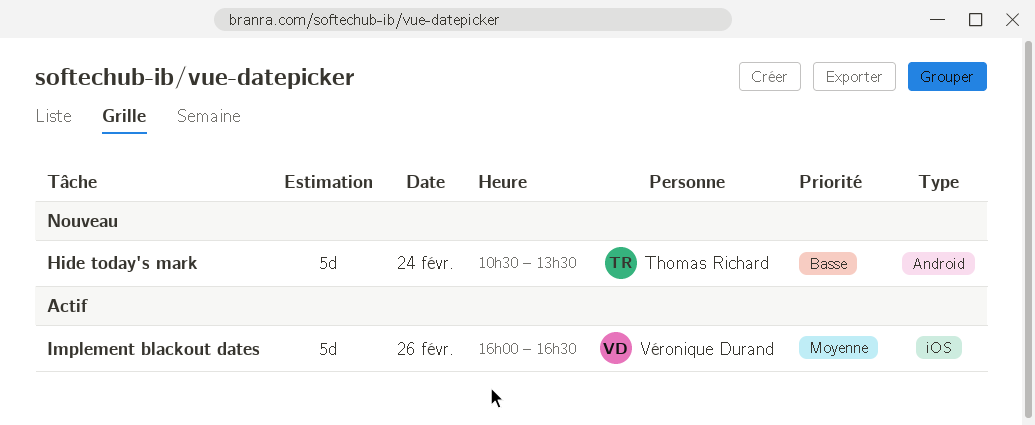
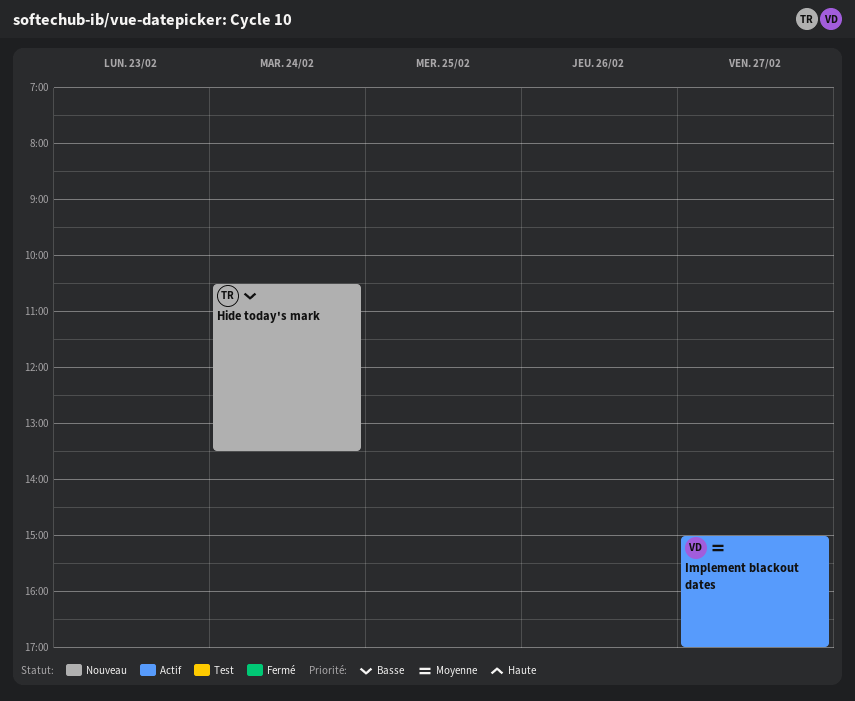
Implement blackout dates, day: Feb 26 -> Feb 27
Implement blackout dates, begins: 16:00 -> 15:00
Implement blackout dates, ends: 16:30 -> 17:00

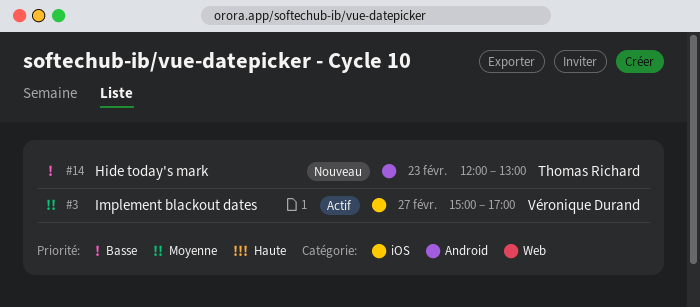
Hide today's mark, day: Feb 24 -> Feb 23
Hide today's mark, begins: 10:30 -> 12:00
Hide today's mark, ends: 13:30 -> 13:00

